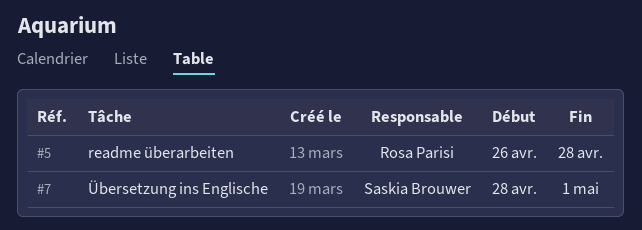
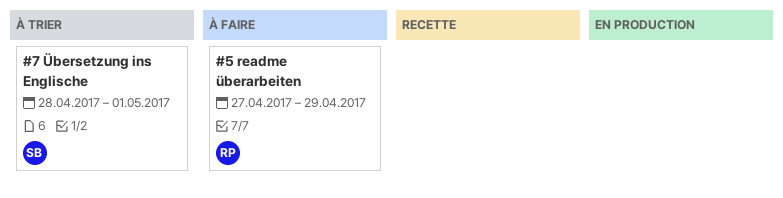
#5, start: Apr 26 -> Apr 27
#5, due: Apr 28 -> Apr 29

